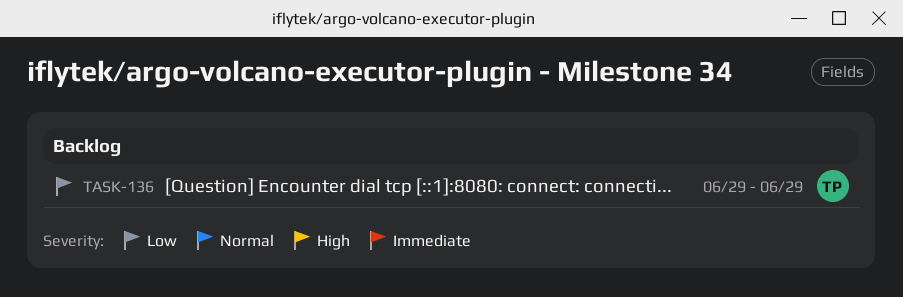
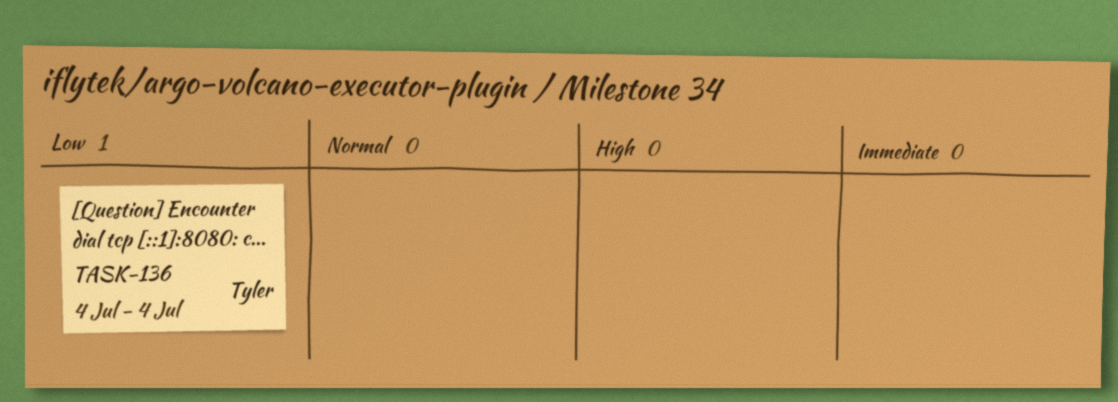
TASK-136, start: Jun 29 -> Jul 4
TASK-136, due: Jun 29 -> Jul 4

